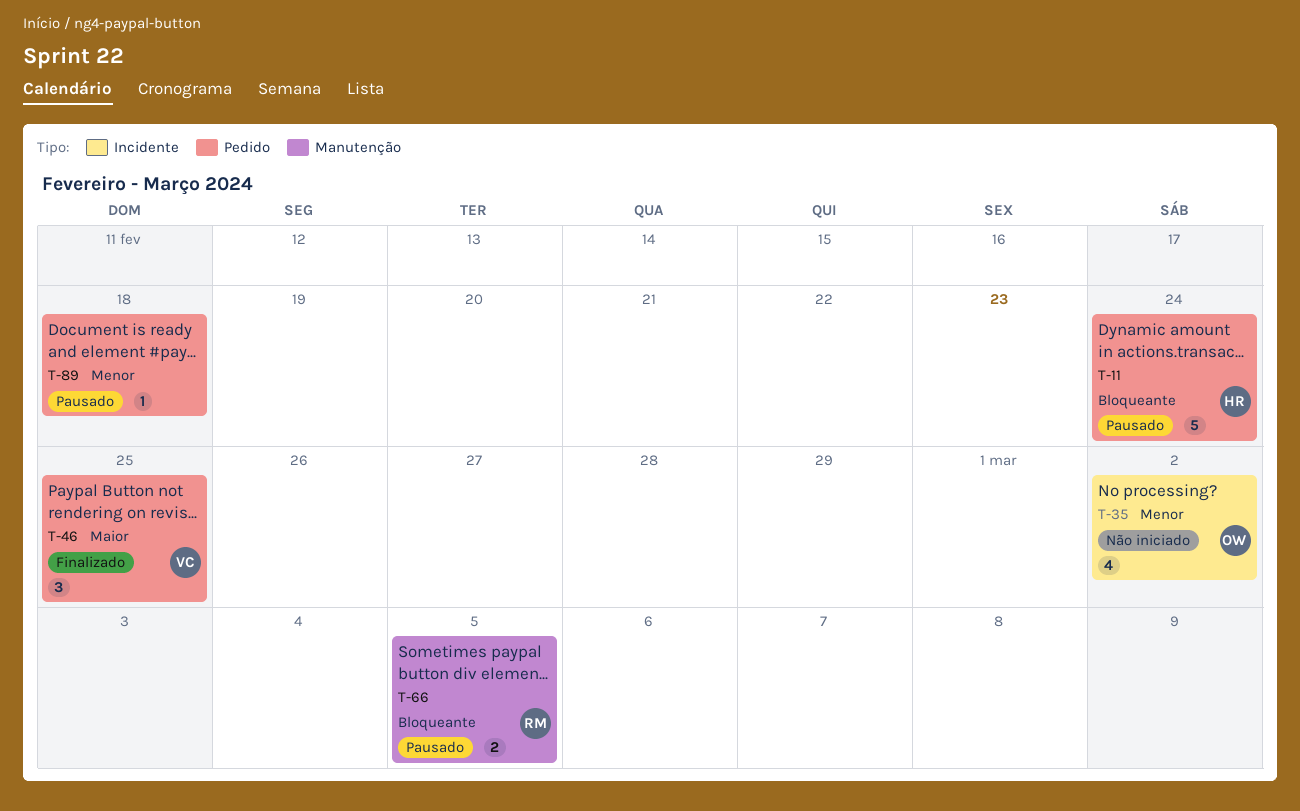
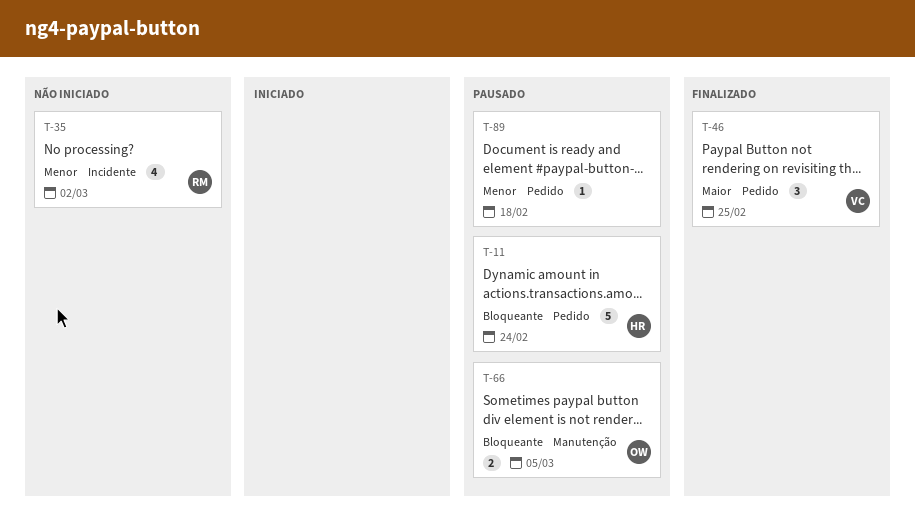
T-35, owner: OW -> RM
T-66, owner: RM -> OW

